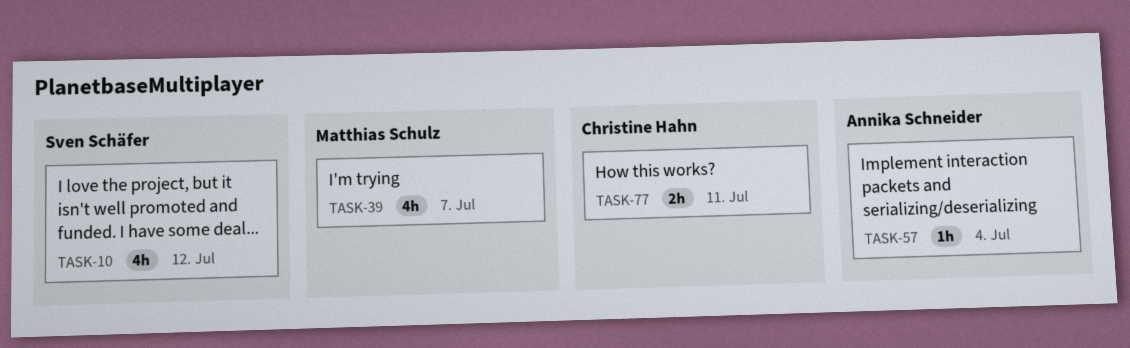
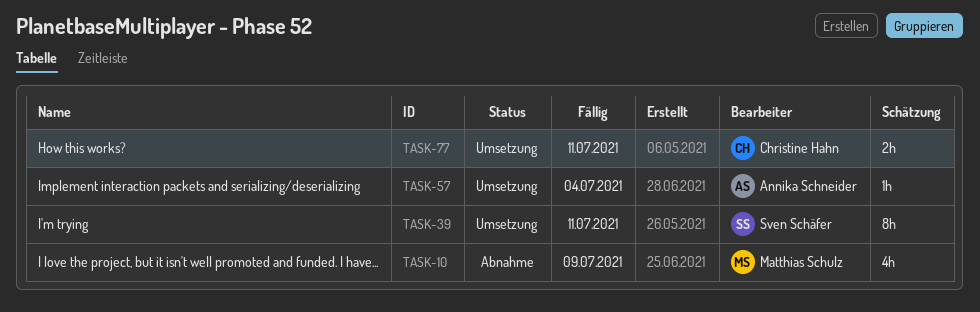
TASK-10, owner: Sven Schäfer -> Matthias Schulz
TASK-10, due: Jul 12 -> Jul 9
TASK-39, owner: Matthias Schulz -> Sven Schäfer
TASK-39, estimate: 4h -> 8h
TASK-39, due: Jul 7 -> Jul 11

